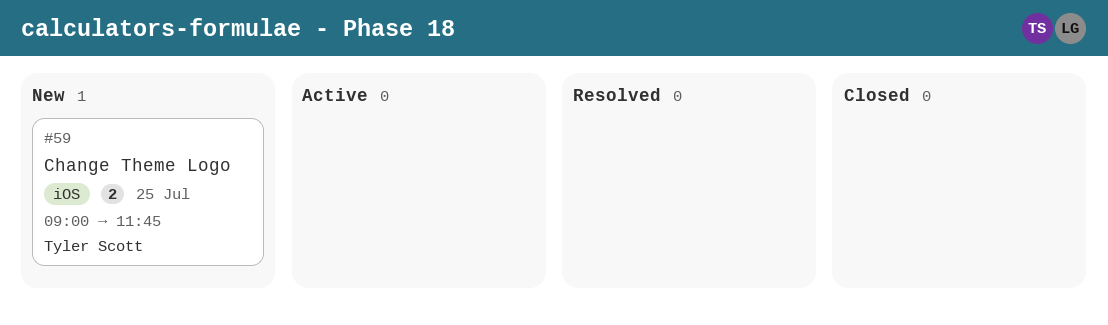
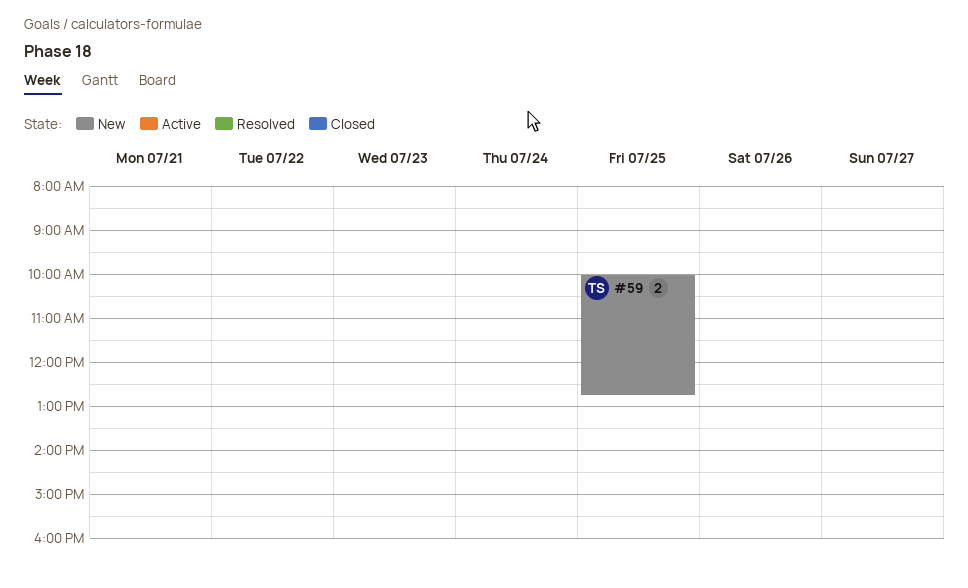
#59, begins: 09:00 -> 10:00
#59, ends: 11:45 -> 12:45

